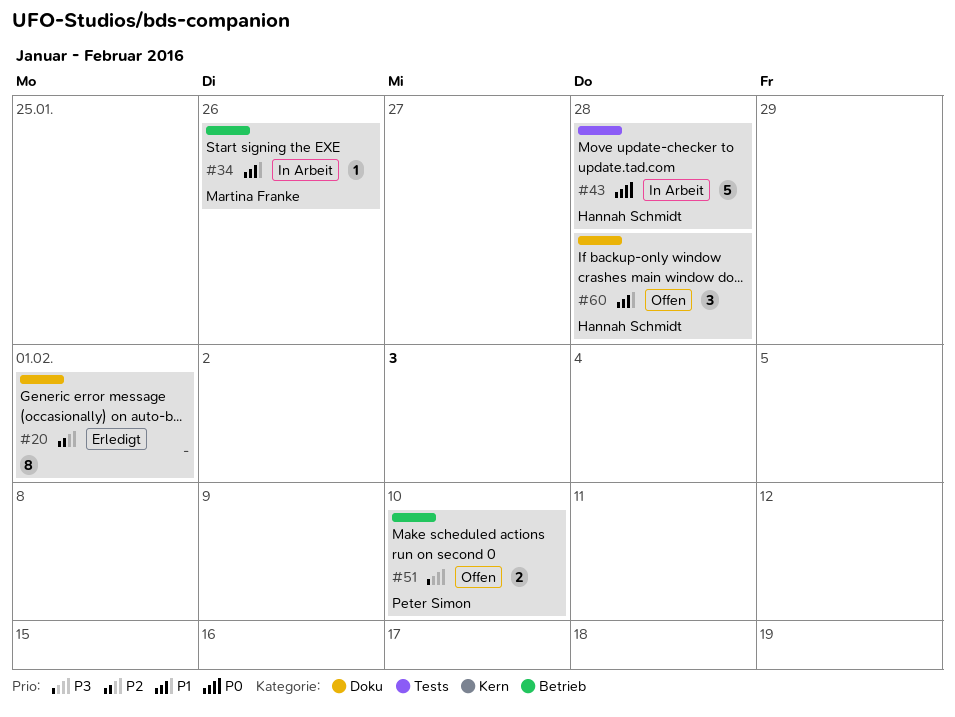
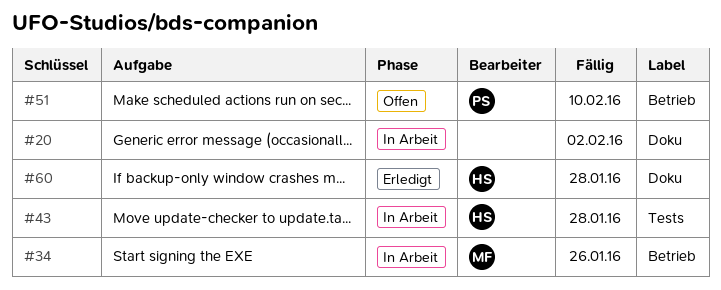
#20, status: Erledigt -> In Arbeit
#20, due: Feb 1 -> Feb 2
#60, status: Offen -> Erledigt

